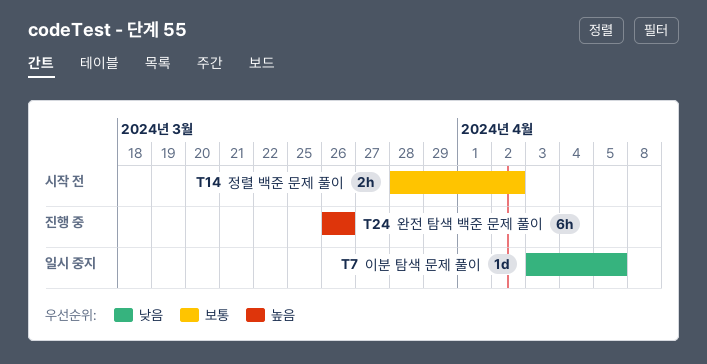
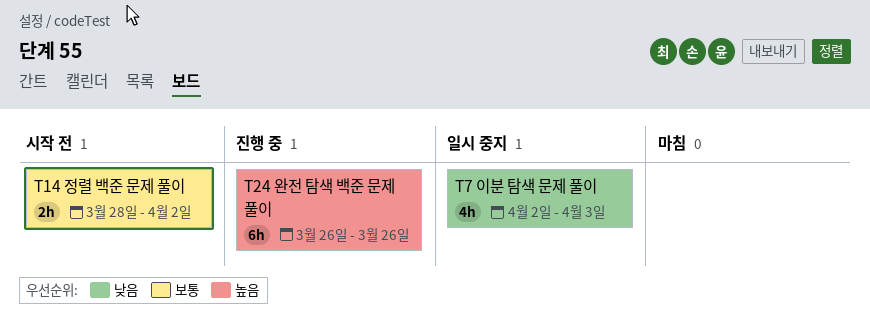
T7, estimate: 1d -> 4h
T7, start: Apr 3 -> Apr 2
T7, due: Apr 5 -> Apr 3

